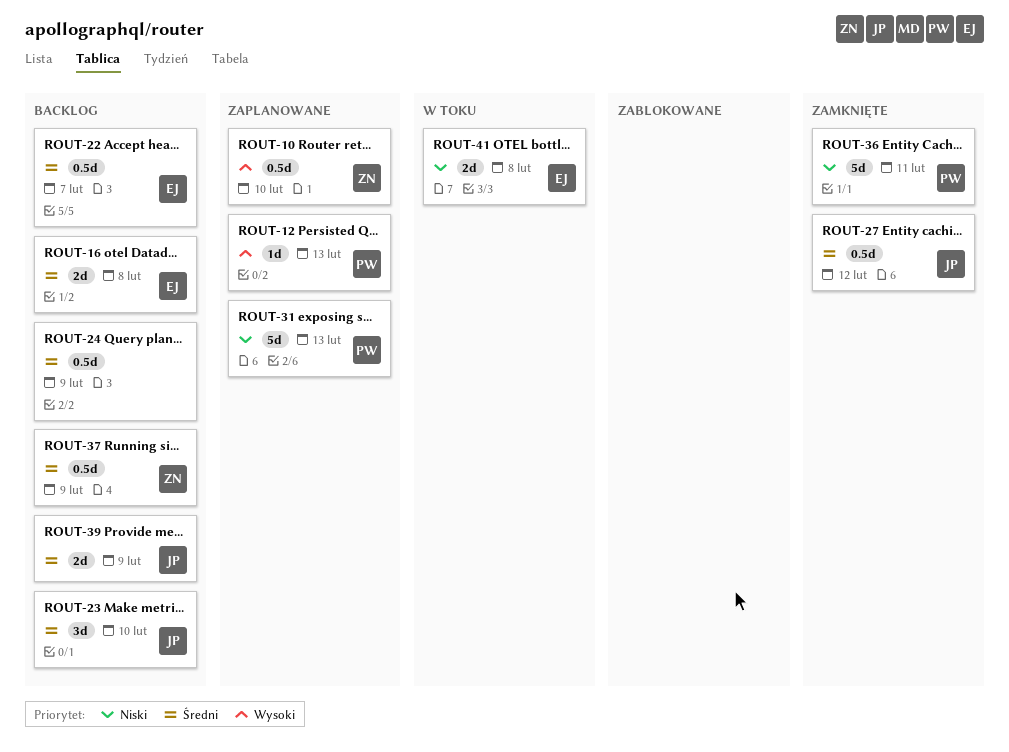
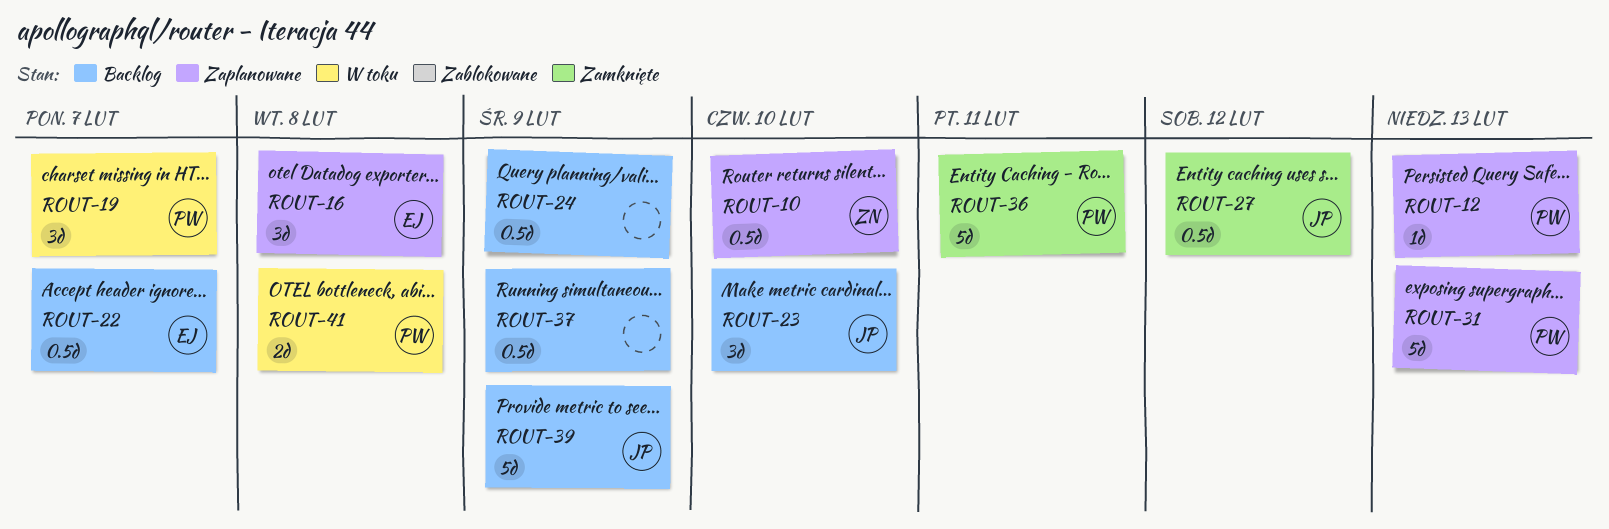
ROUT-16, status: Backlog -> Zaplanowane
ROUT-16, estimate: 2d -> 3d
ROUT-19: none -> present
ROUT-37, owner: ZN -> none
ROUT-39, estimate: 2d -> 5d
ROUT-41, owner: EJ -> PW

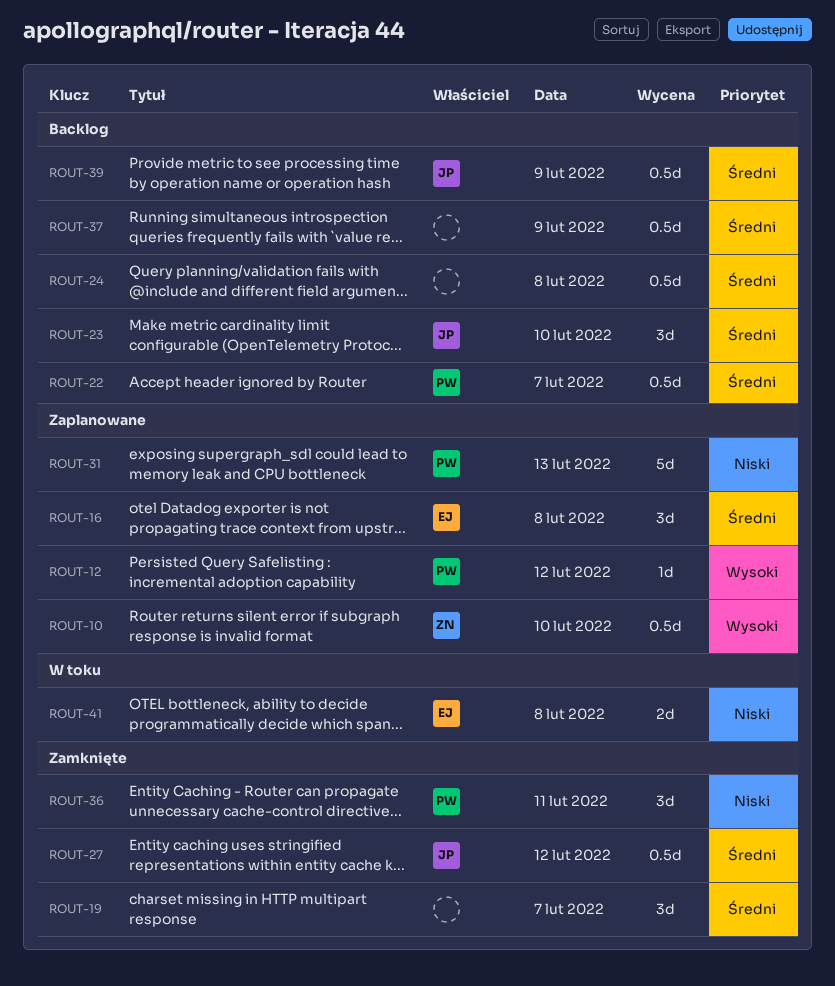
ROUT-12, day: Feb 13 -> Feb 12
ROUT-19, status: W toku -> Zamknięte
ROUT-19, owner: PW -> none
ROUT-22, owner: EJ -> PW
ROUT-24, day: Feb 9 -> Feb 8
ROUT-36, estimate: 5d -> 3d
ROUT-39, estimate: 5d -> 0.5d
ROUT-41, owner: PW -> EJ

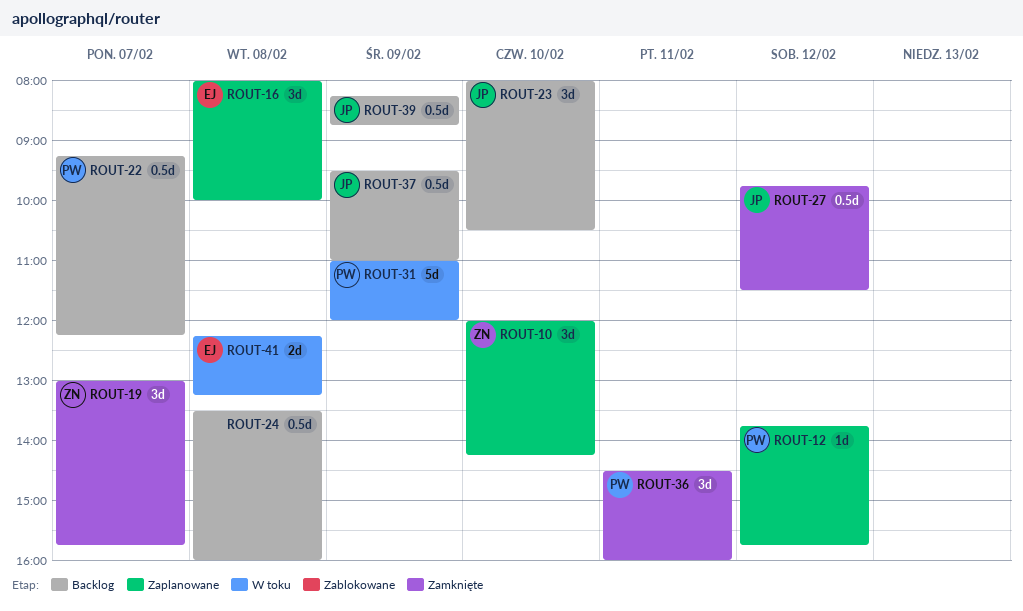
ROUT-10, estimate: 0.5d -> 3d
ROUT-19, owner: none -> ZN
ROUT-31, status: Zaplanowane -> W toku
ROUT-31, day: Feb 13 -> Feb 9
ROUT-37, owner: none -> JP

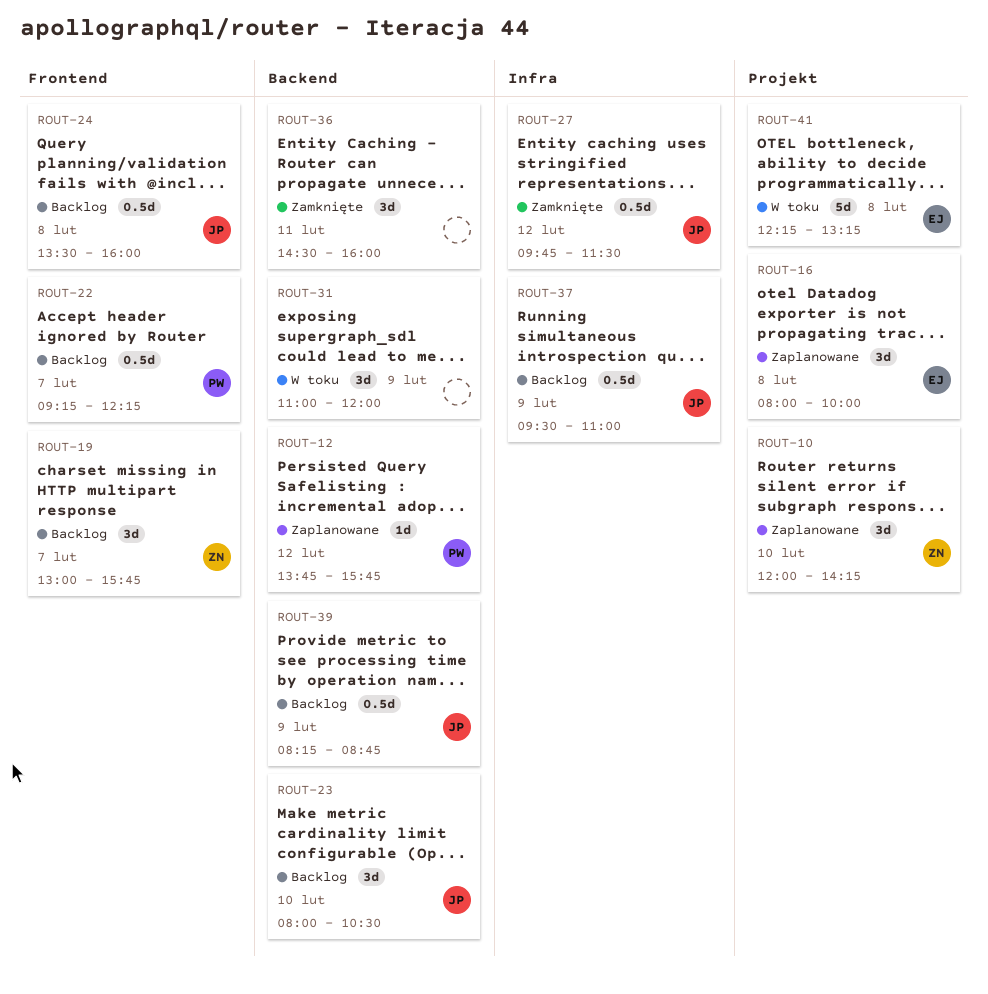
ROUT-19, status: Zamknięte -> Backlog
ROUT-24, owner: none -> JP
ROUT-31, owner: PW -> none
ROUT-31, estimate: 5d -> 3d
ROUT-36, owner: PW -> none
ROUT-41, estimate: 2d -> 5d

